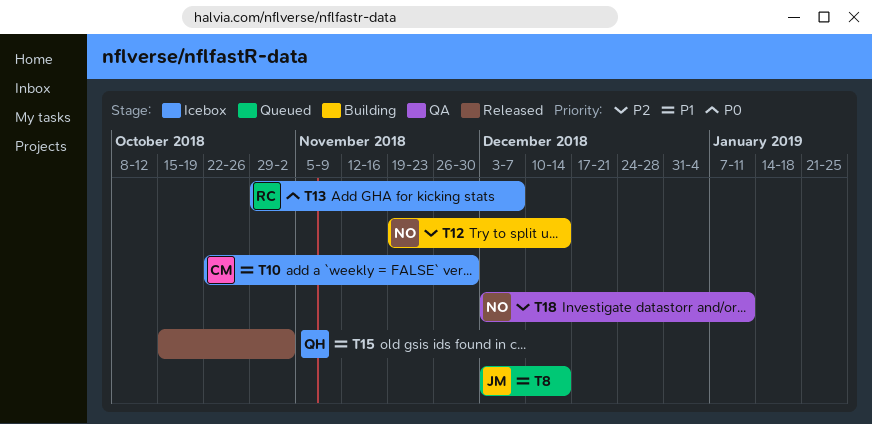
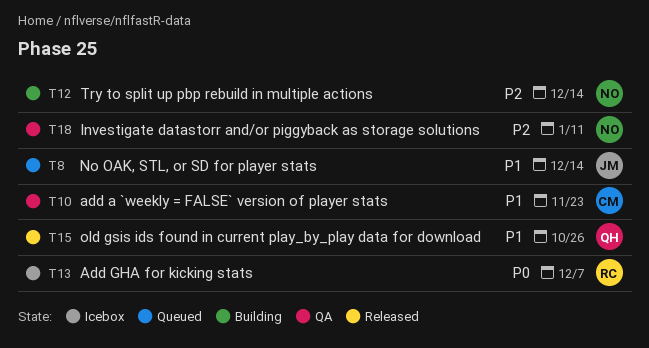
T10, status: Icebox -> QA
T10, due: Nov 30 -> Nov 23
T15, due: Nov 2 -> Oct 26

